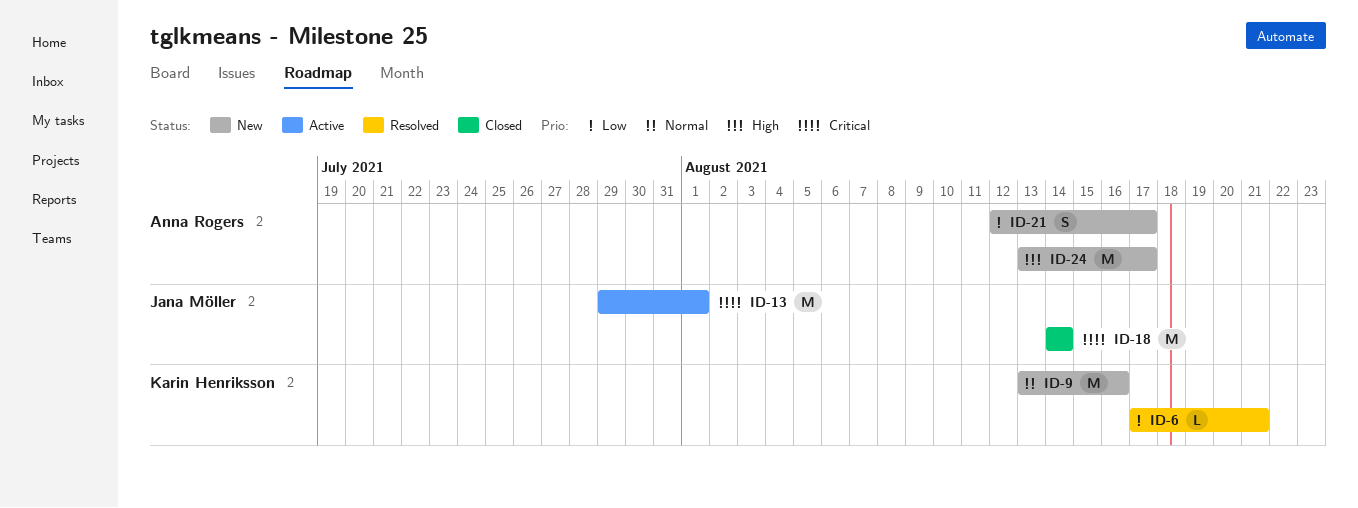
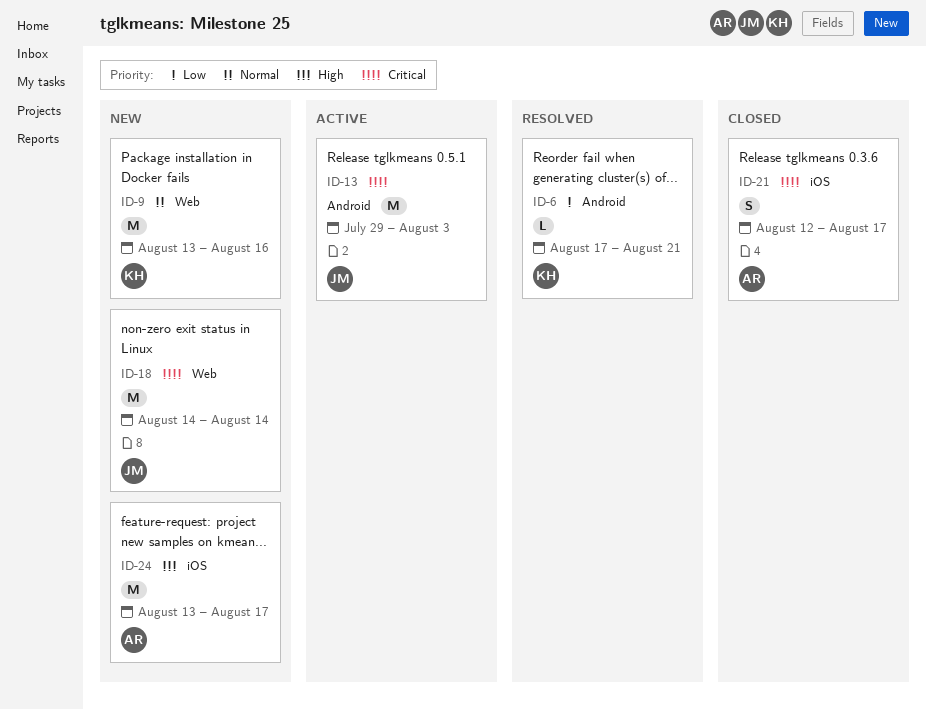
ID-13, due: Aug 1 -> Aug 3
ID-18, status: Closed -> New
ID-21, status: New -> Closed
ID-21, priority: Low -> Critical

